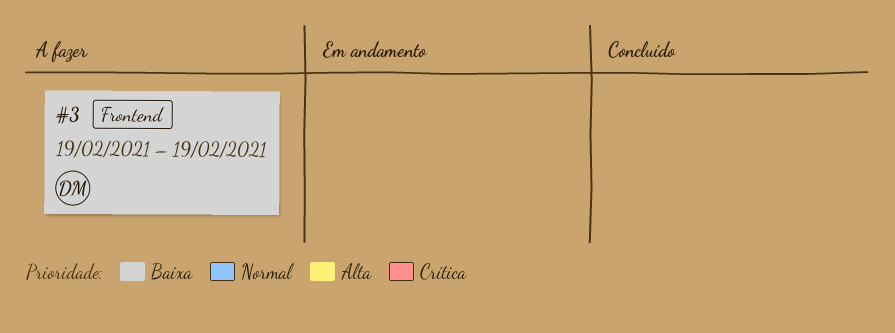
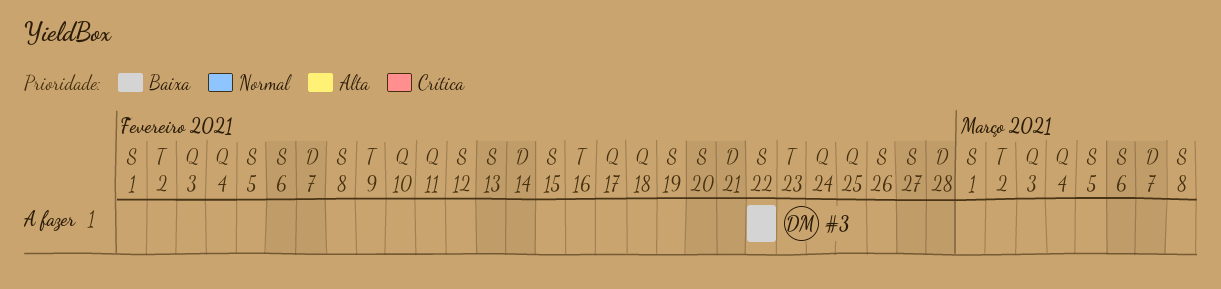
#3, start: Feb 19 -> Feb 22
#3, due: Feb 19 -> Feb 22

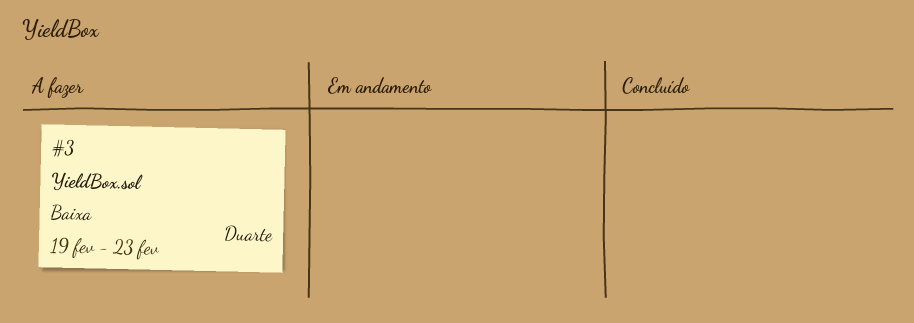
#3, start: Feb 22 -> Feb 19
#3, due: Feb 22 -> Feb 23

